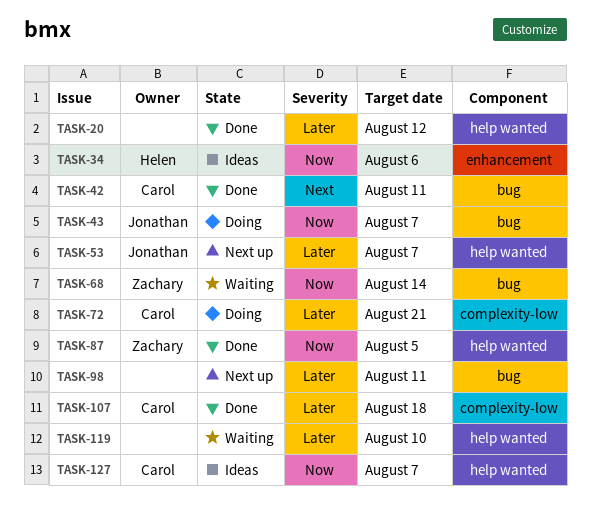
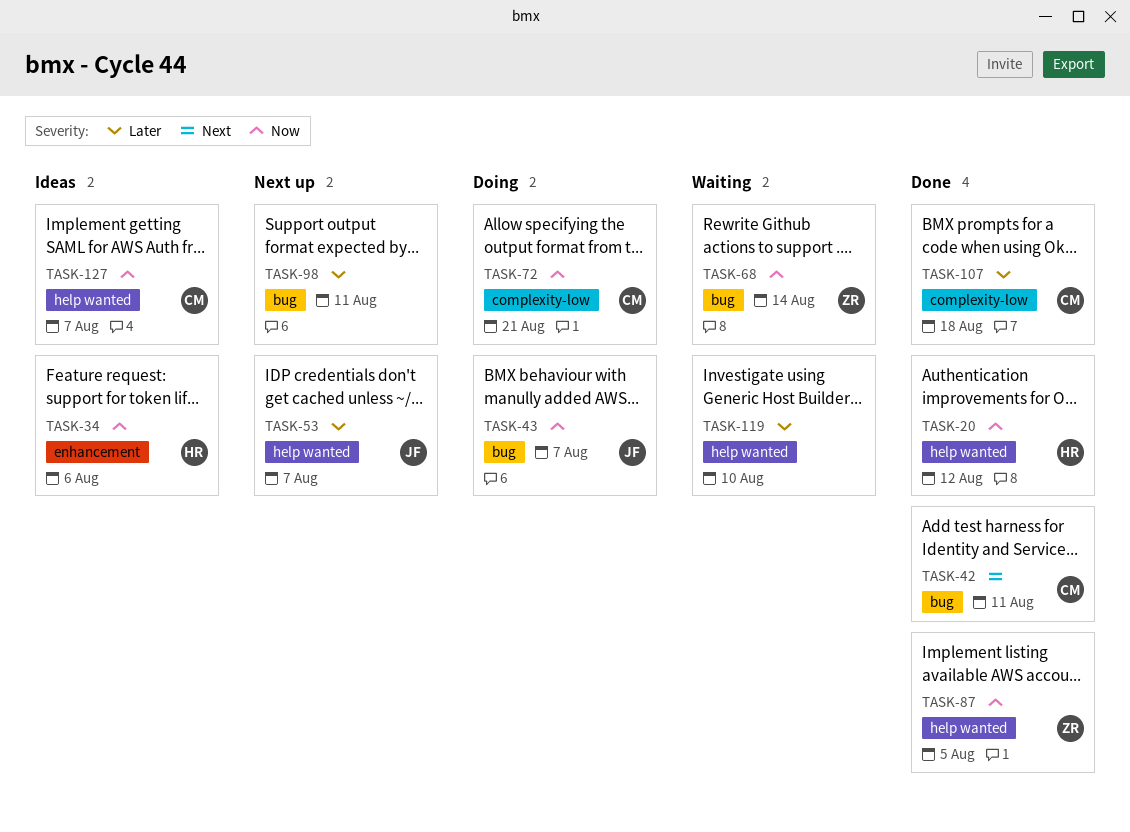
TASK-20, owner: none -> Helen
TASK-20, priority: Later -> Now
TASK-72, priority: Later -> Now

